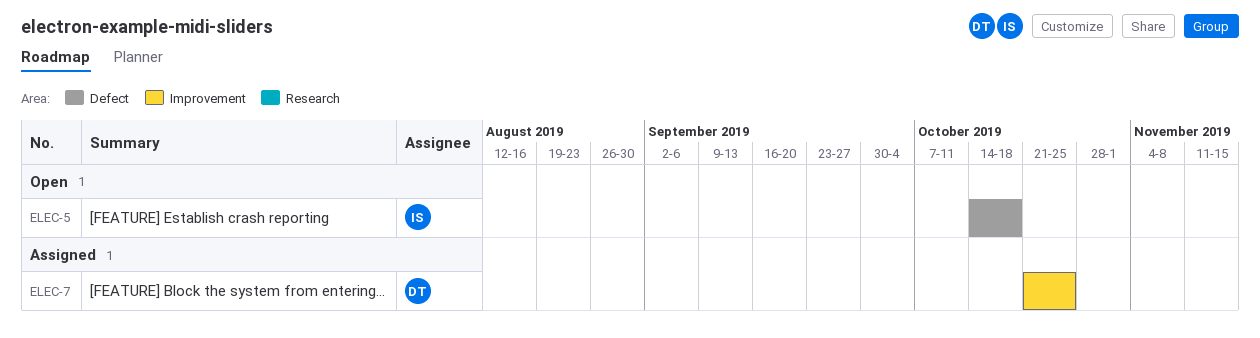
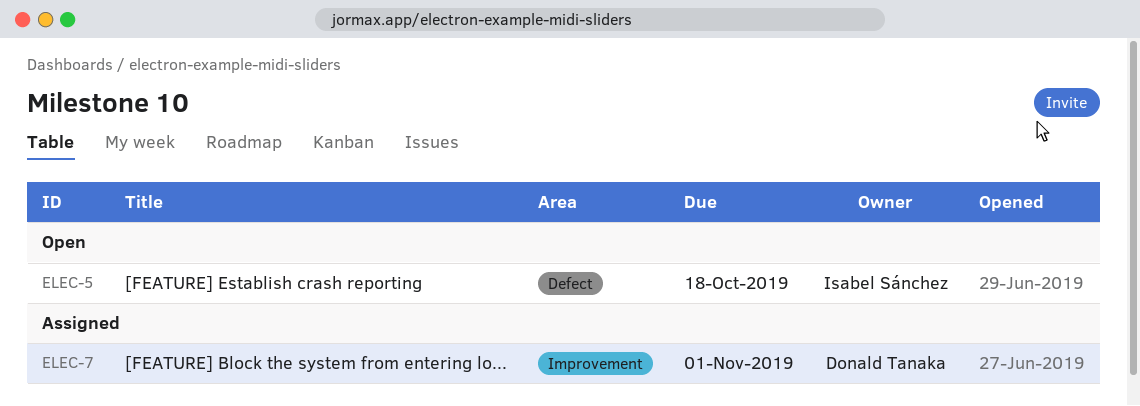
ELEC-7, due: Oct 25 -> Nov 1

